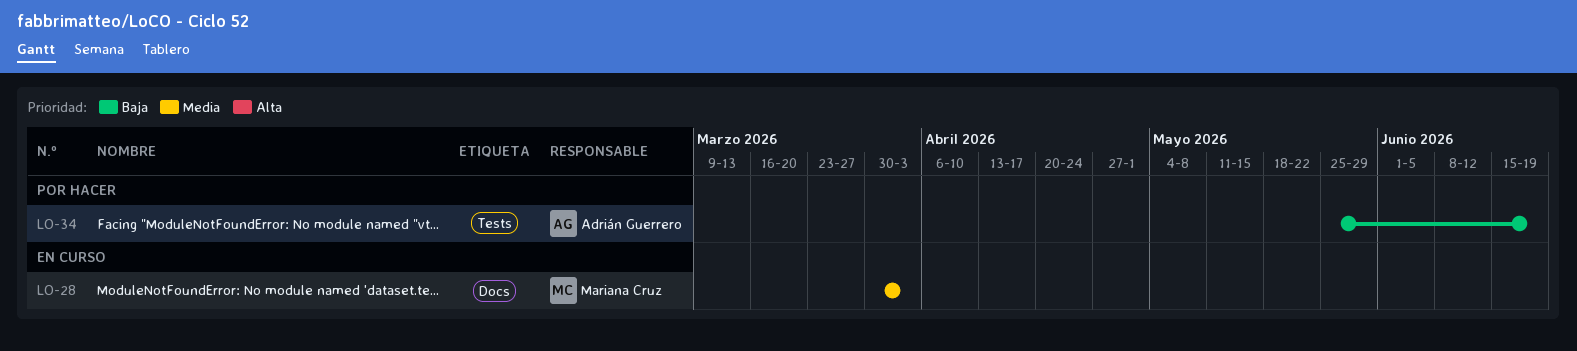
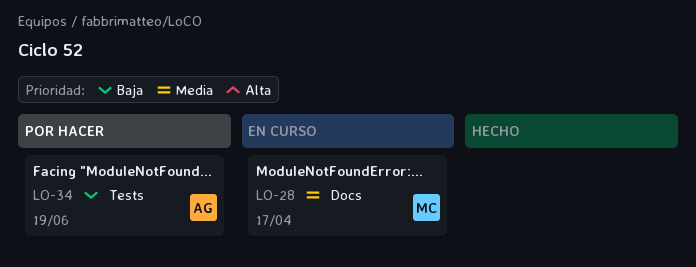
LO-28, due: Apr 3 -> Apr 17

